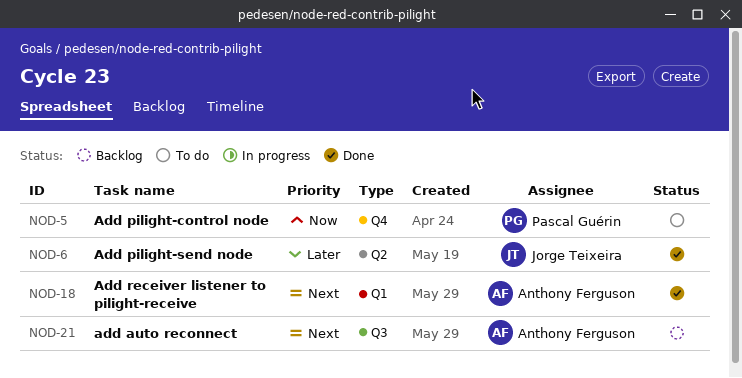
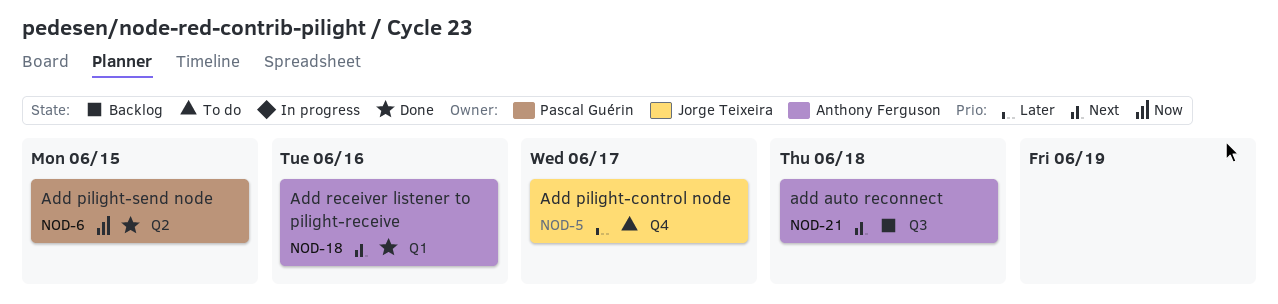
NOD-5, owner: Pascal Guérin -> Jorge Teixeira
NOD-5, priority: Now -> Later
NOD-6, owner: Jorge Teixeira -> Pascal Guérin
NOD-6, priority: Later -> Now

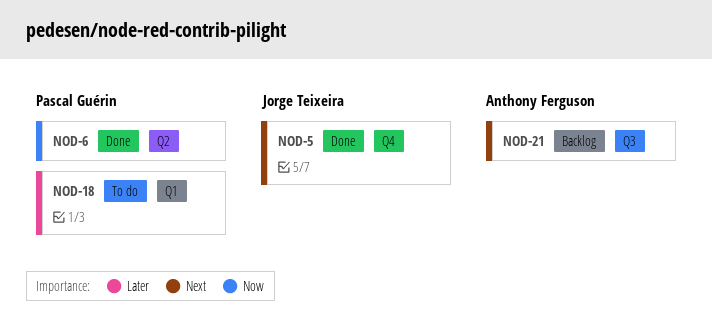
NOD-5, status: To do -> Done
NOD-5, priority: Later -> Next
NOD-18, status: Done -> To do
NOD-18, owner: Anthony Ferguson -> Pascal Guérin
NOD-18, priority: Next -> Later

